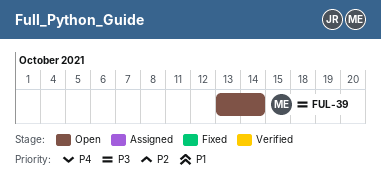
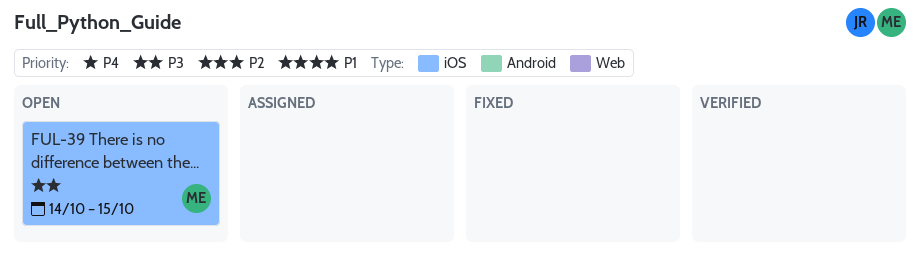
FUL-39, start: Oct 13 -> Oct 14
FUL-39, due: Oct 14 -> Oct 15

